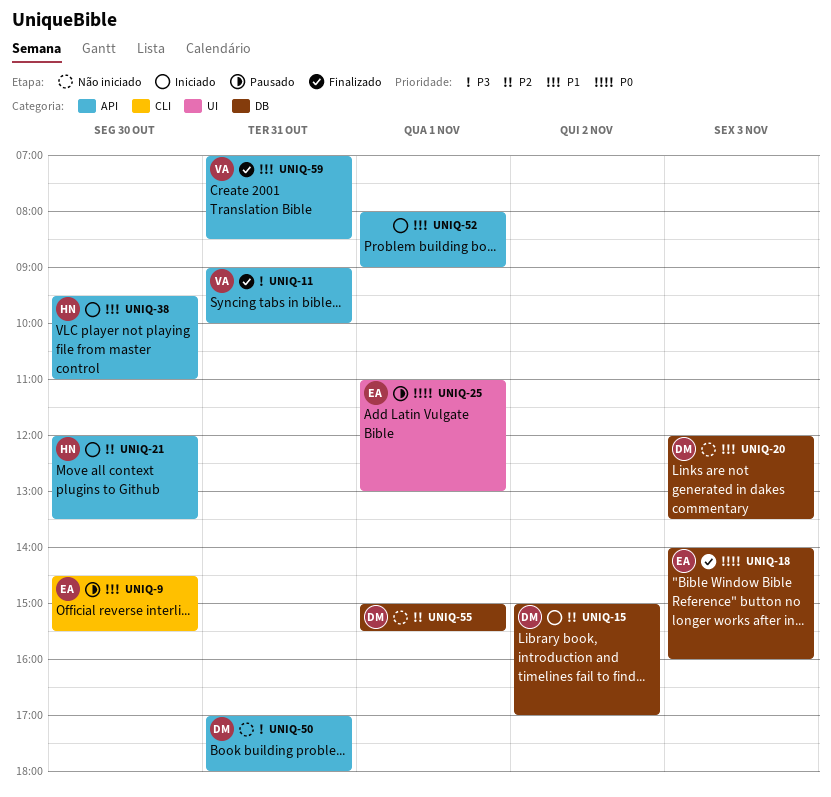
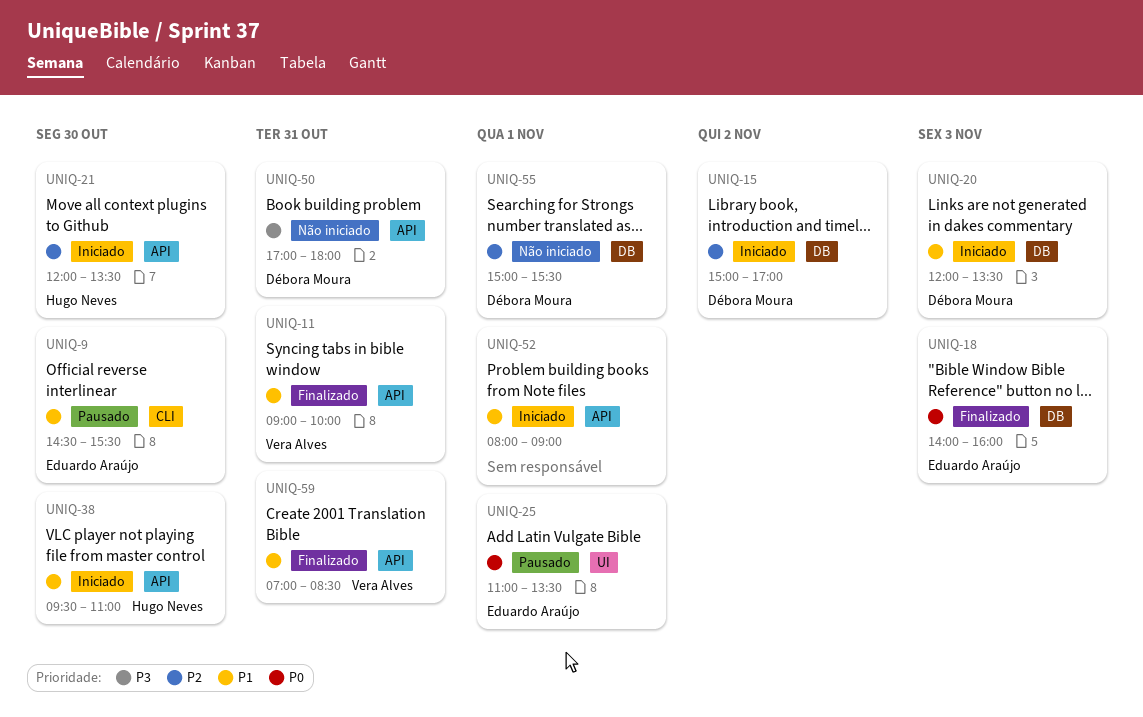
UNIQ-11, priority: P3 -> P1
UNIQ-20, status: Não iniciado -> Iniciado
UNIQ-25, ends: 13:00 -> 13:30

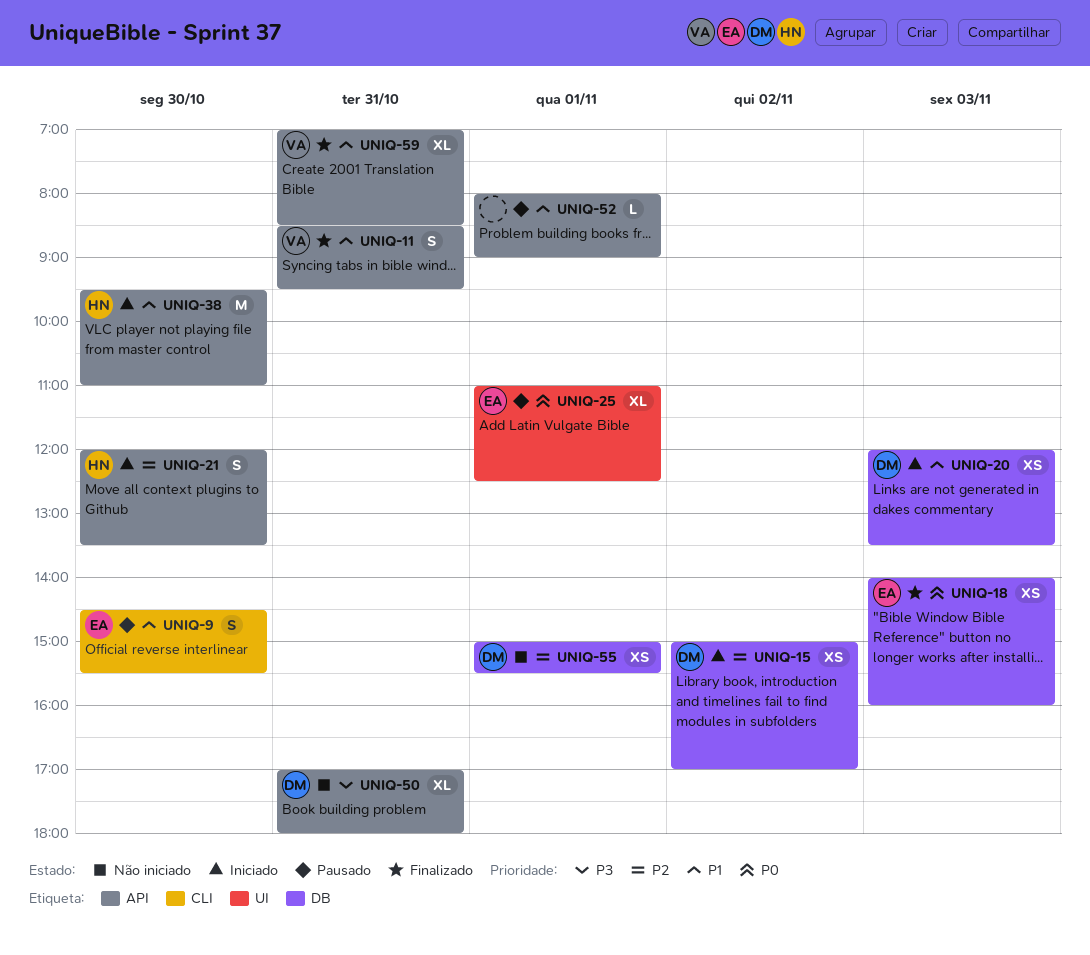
UNIQ-11, begins: 09:00 -> 08:30
UNIQ-11, ends: 10:00 -> 09:30
UNIQ-25, ends: 13:30 -> 12:30
UNIQ-52, status: Iniciado -> Pausado

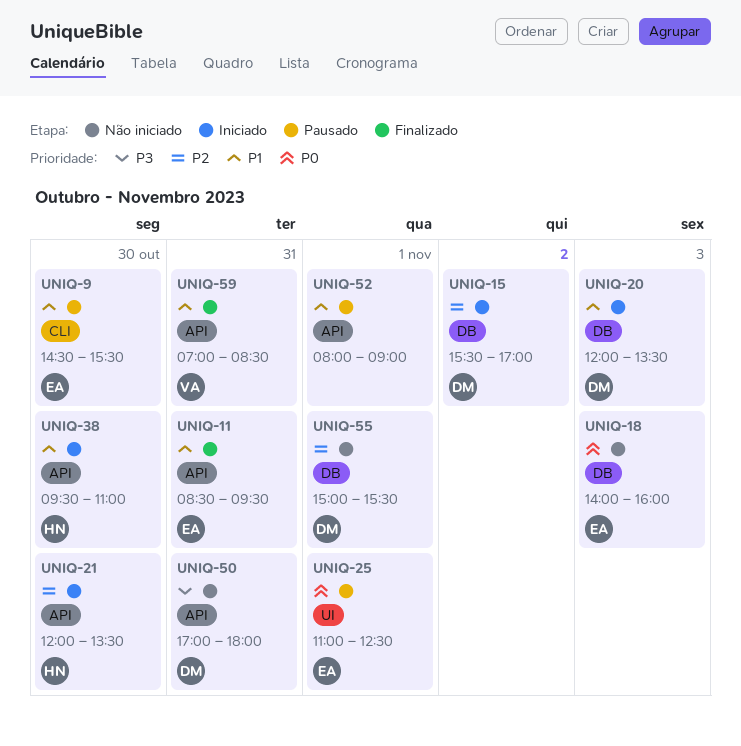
UNIQ-11, owner: VA -> EA
UNIQ-15, begins: 15:00 -> 15:30
UNIQ-18, status: Finalizado -> Não iniciado

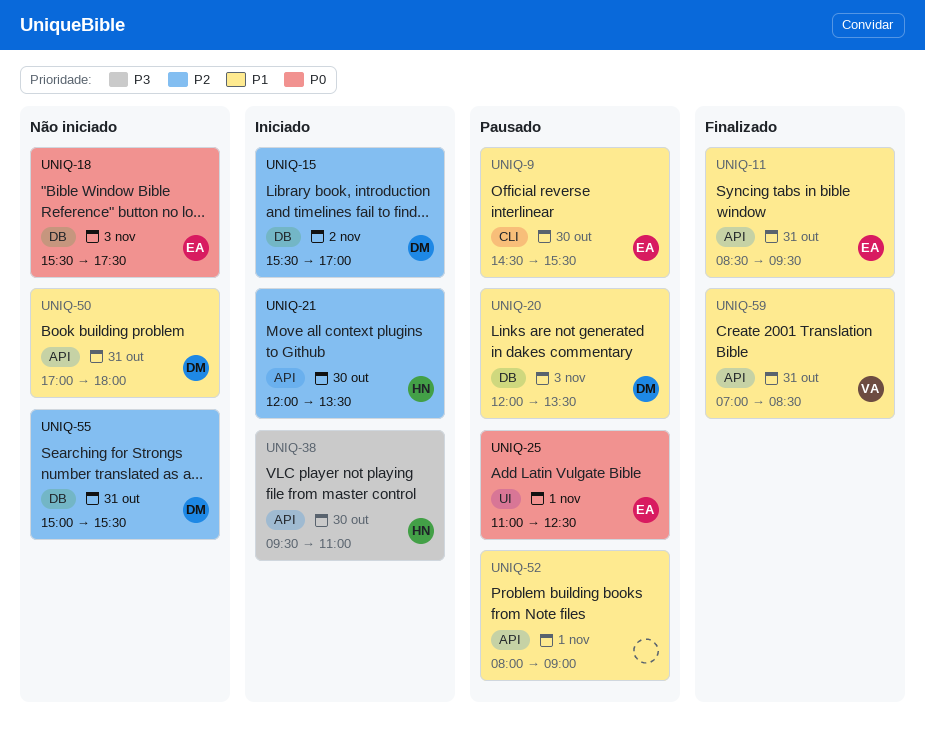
UNIQ-18, begins: 14:00 -> 15:30
UNIQ-18, ends: 16:00 -> 17:30
UNIQ-20, status: Iniciado -> Pausado
UNIQ-38, priority: P1 -> P3
UNIQ-50, priority: P3 -> P1
UNIQ-55, day: Nov 1 -> Oct 31

